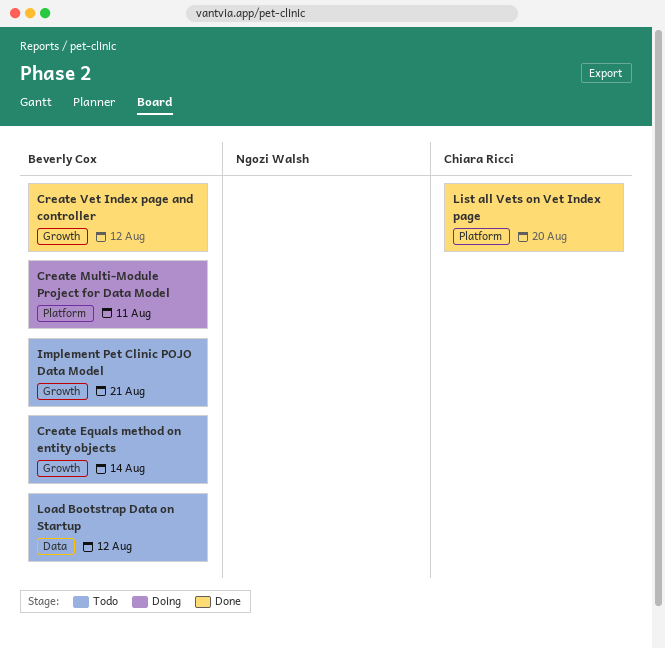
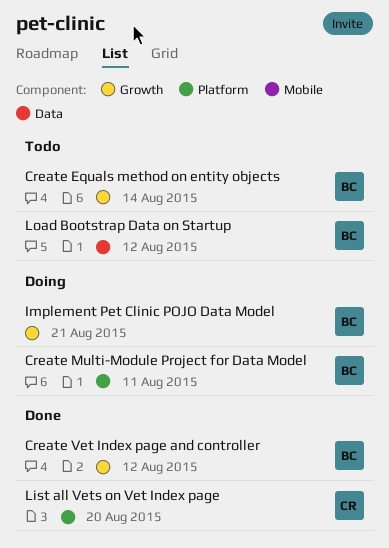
Implement Pet Clinic POJO Data Model, status: Todo -> Doing

